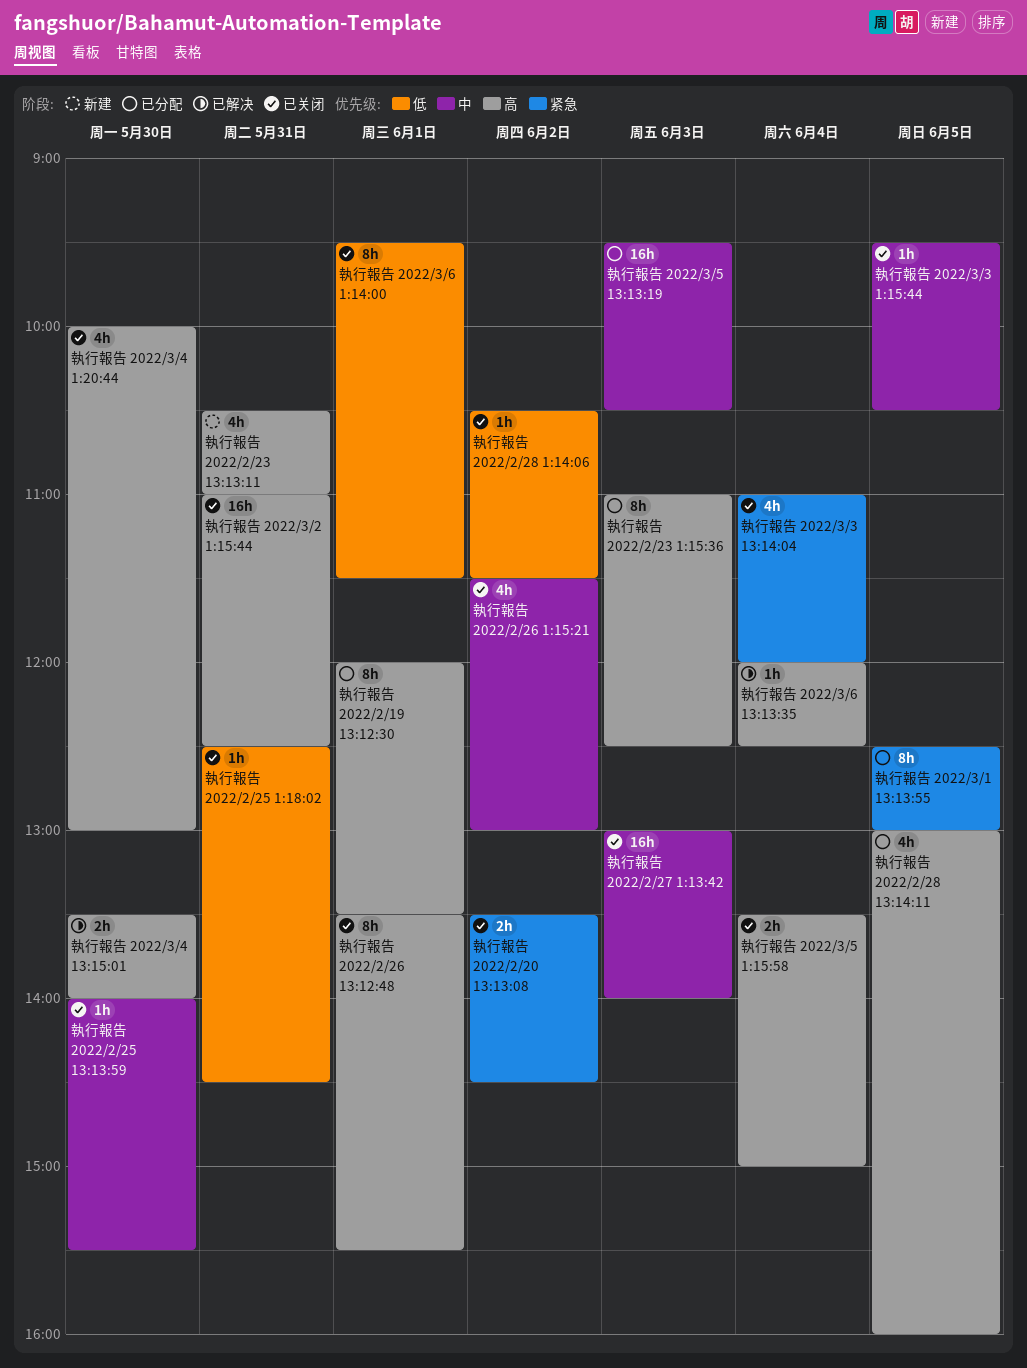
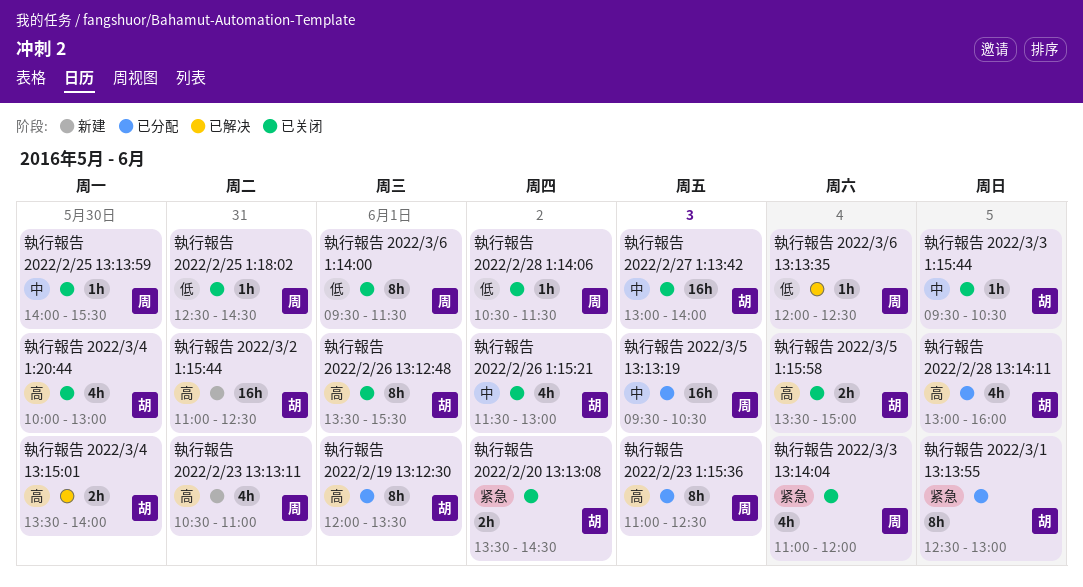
執行報告 2022/3/2 1:15:44, status: 已关闭 -> 新建
執行報告 2022/3/6 13:13:35, priority: 高 -> 低

